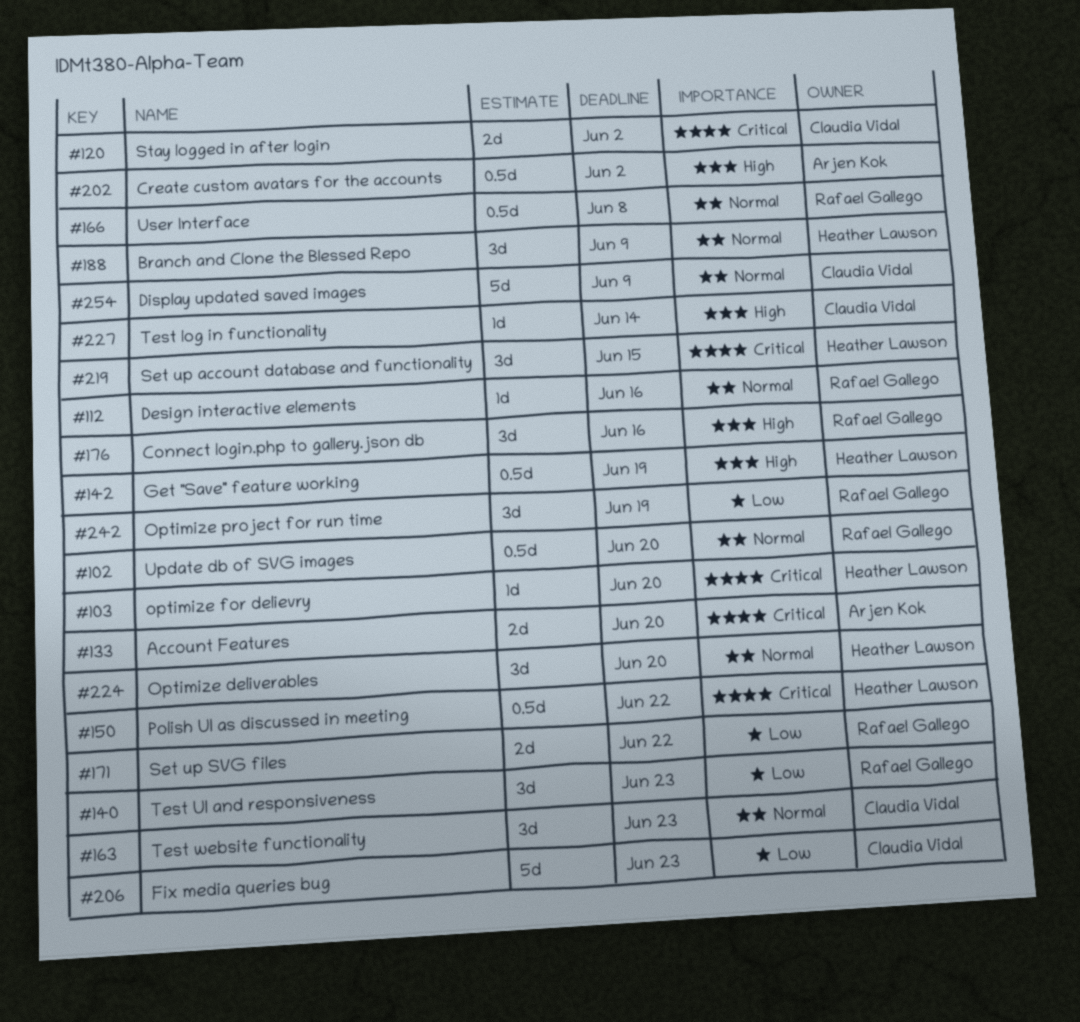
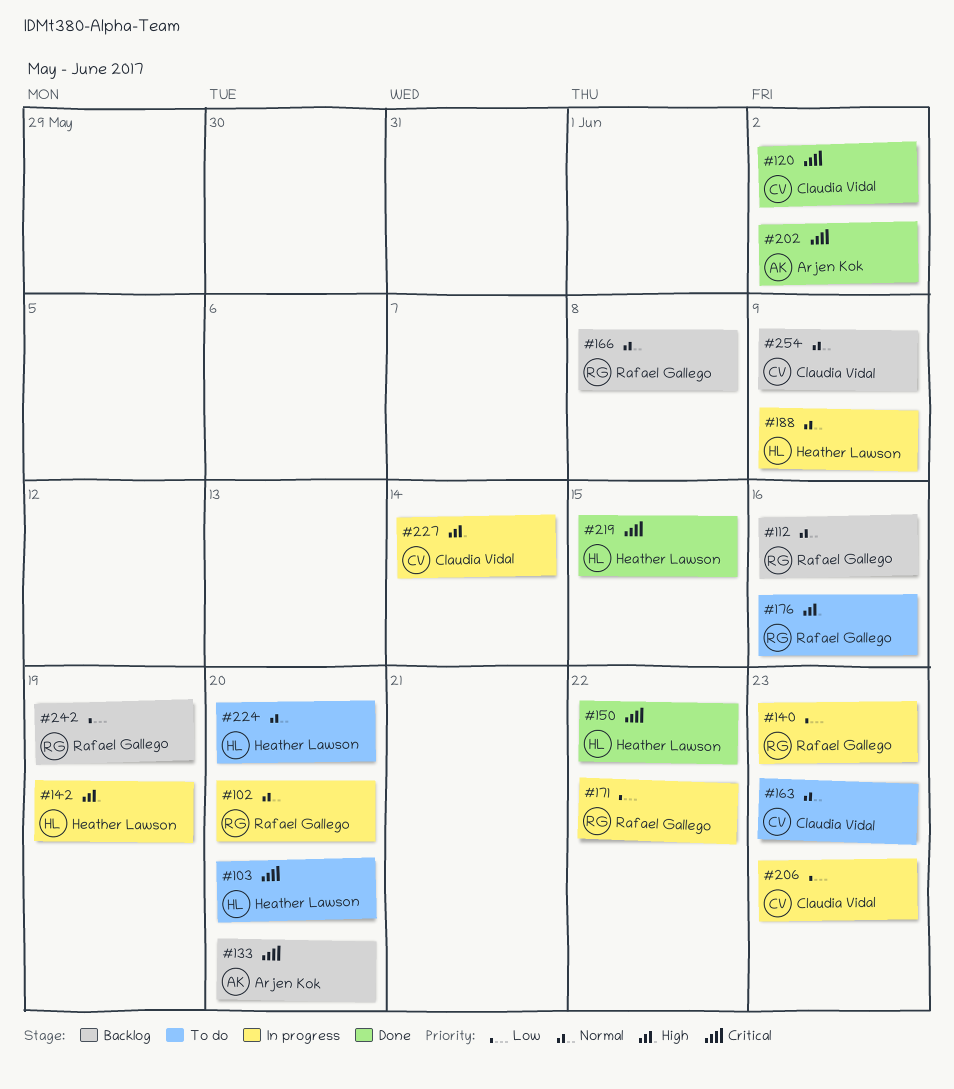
#202, priority: High -> Critical

